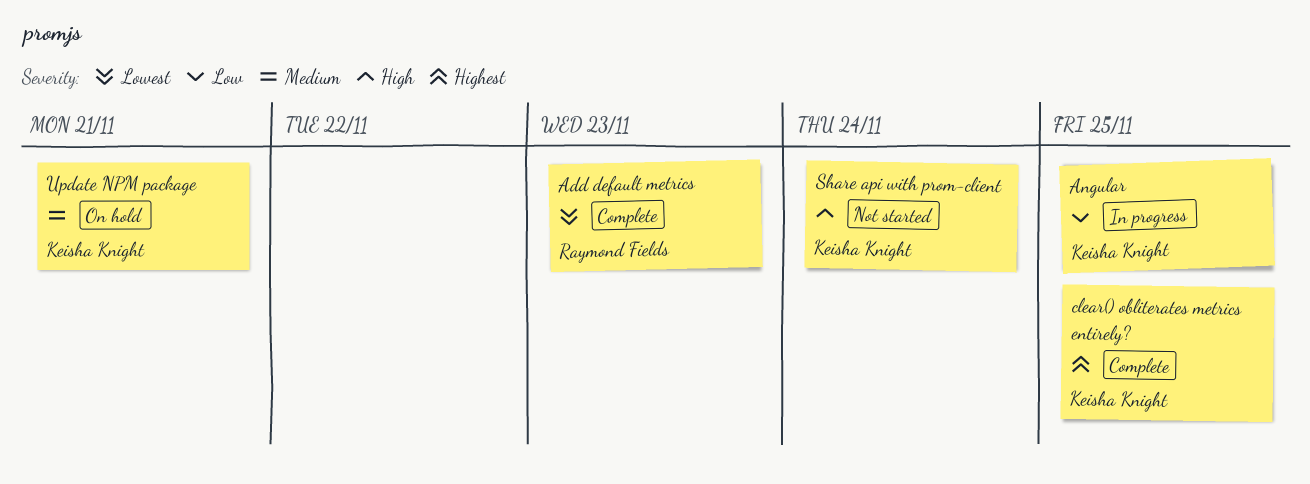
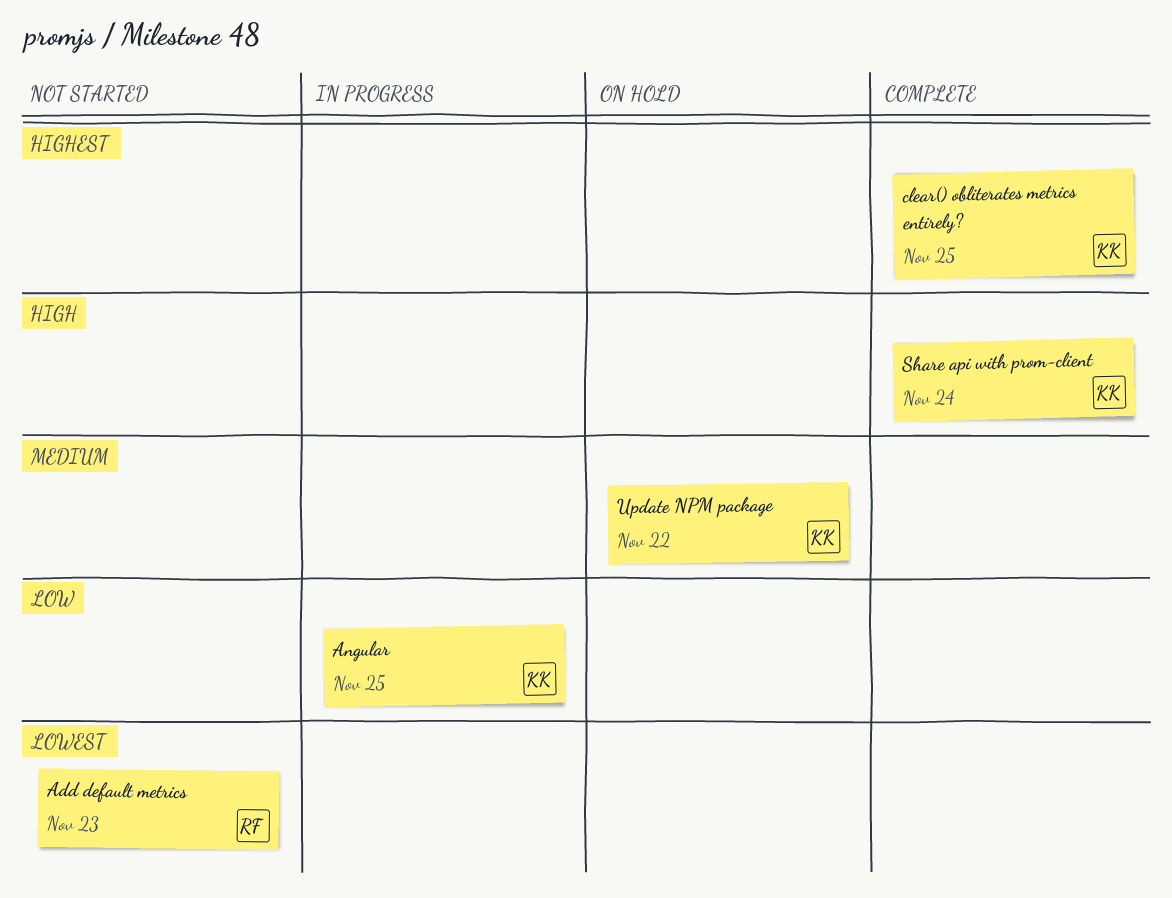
Add default metrics, status: Complete -> Not started
Share api with prom-client, status: Not started -> Complete
Update NPM package, due: Nov 21 -> Nov 22

